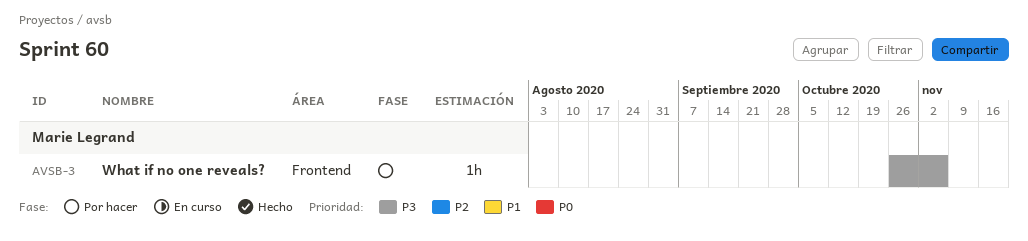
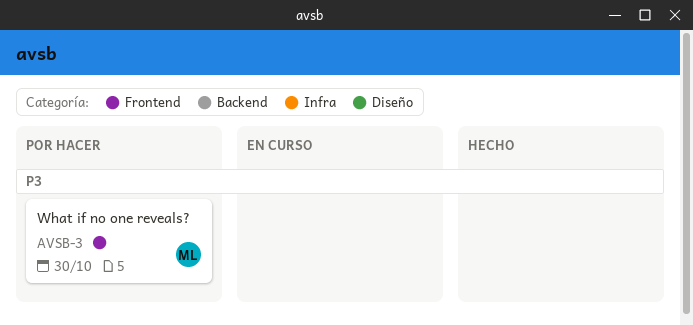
AVSB-3, due: Nov 6 -> Oct 30

